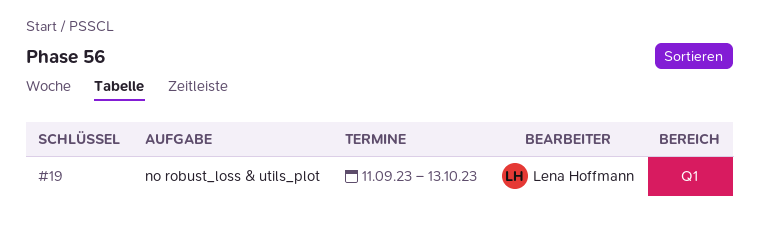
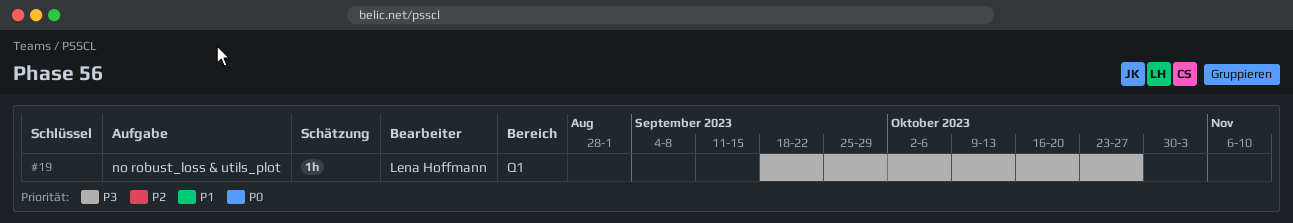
#19, start: Sep 11 -> Sep 18
#19, due: Oct 13 -> Oct 27

